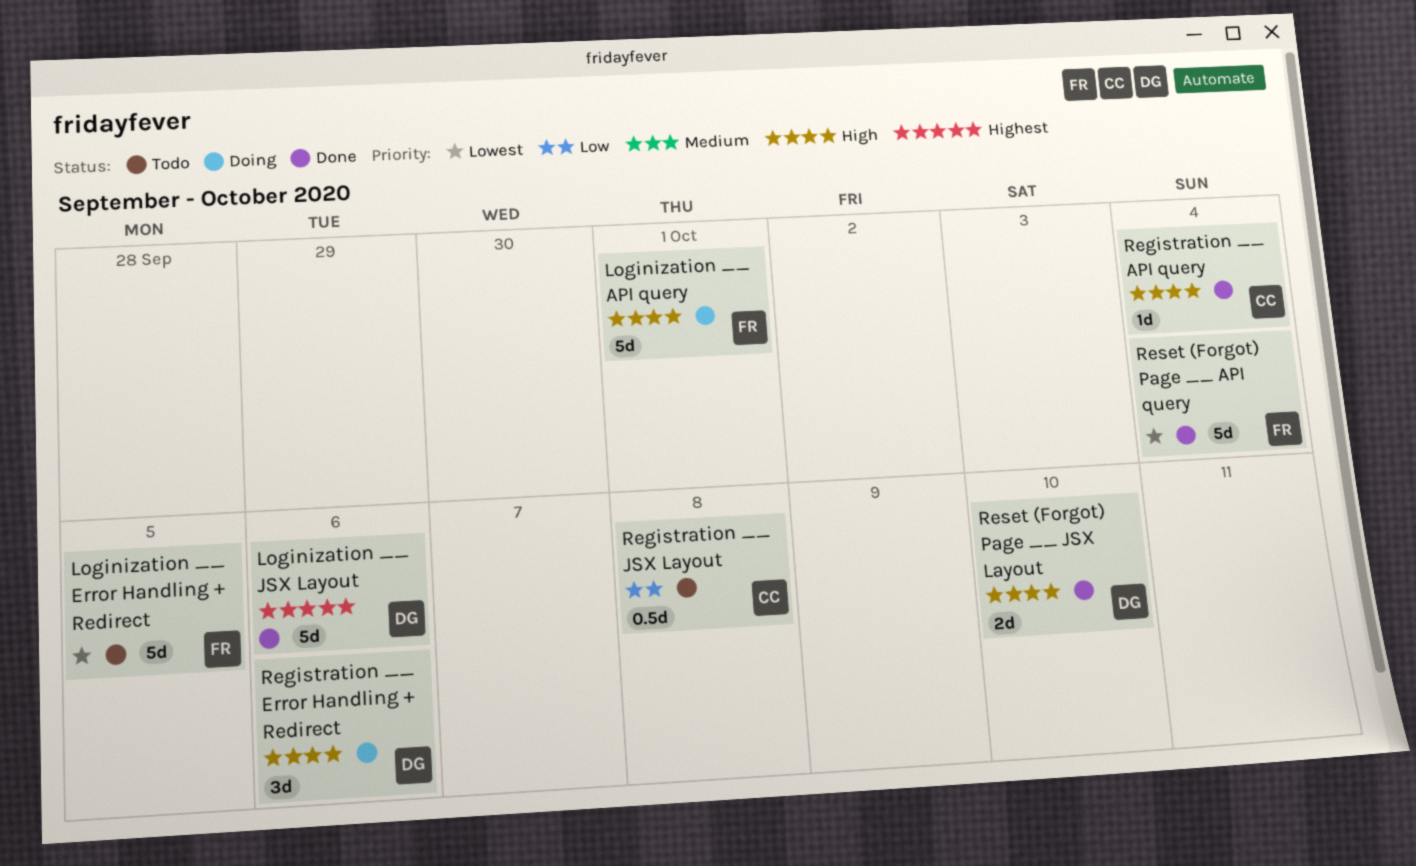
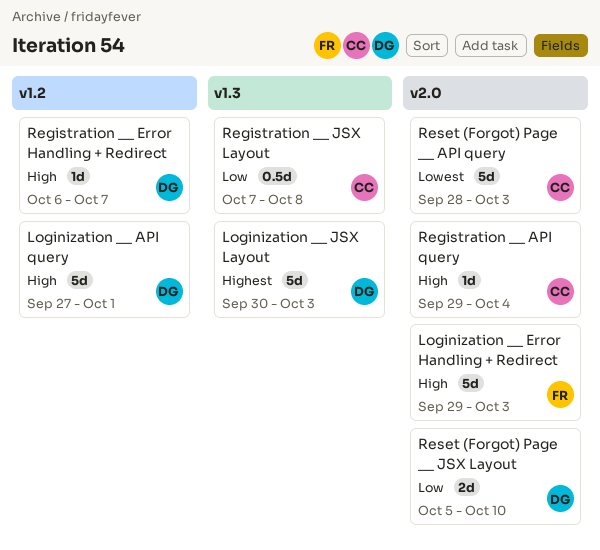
Loginization __ API query, owner: FR -> DG
Loginization __ Error Handling + Redirect, priority: Lowest -> High
Loginization __ Error Handling + Redirect, due: Oct 5 -> Oct 3
Loginization __ JSX Layout, due: Oct 6 -> Oct 3
Registration __ Error Handling + Redirect, estimate: 3d -> 1d
Registration __ Error Handling + Redirect, due: Oct 6 -> Oct 7
Reset (Forgot) Page __ API query, owner: FR -> CC
Reset (Forgot) Page __ API query, due: Oct 4 -> Oct 3
Reset (Forgot) Page __ JSX Layout, priority: High -> Low

